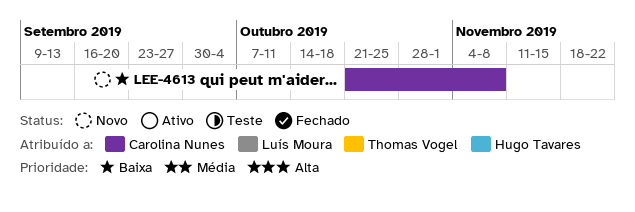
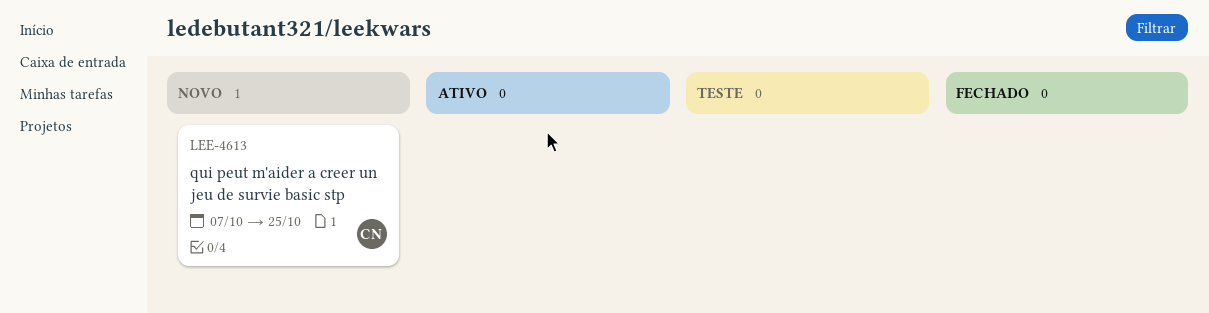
LEE-4613, start: Oct 21 -> Oct 7
LEE-4613, due: Nov 8 -> Oct 25

